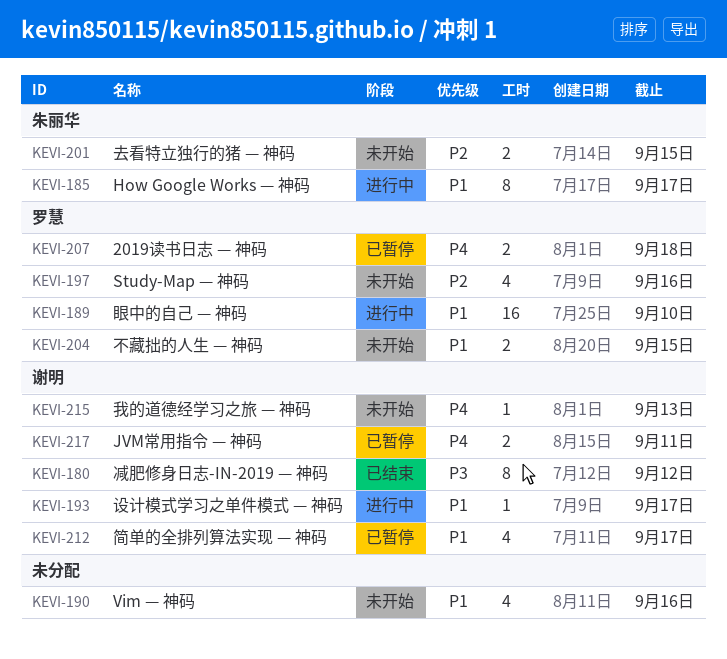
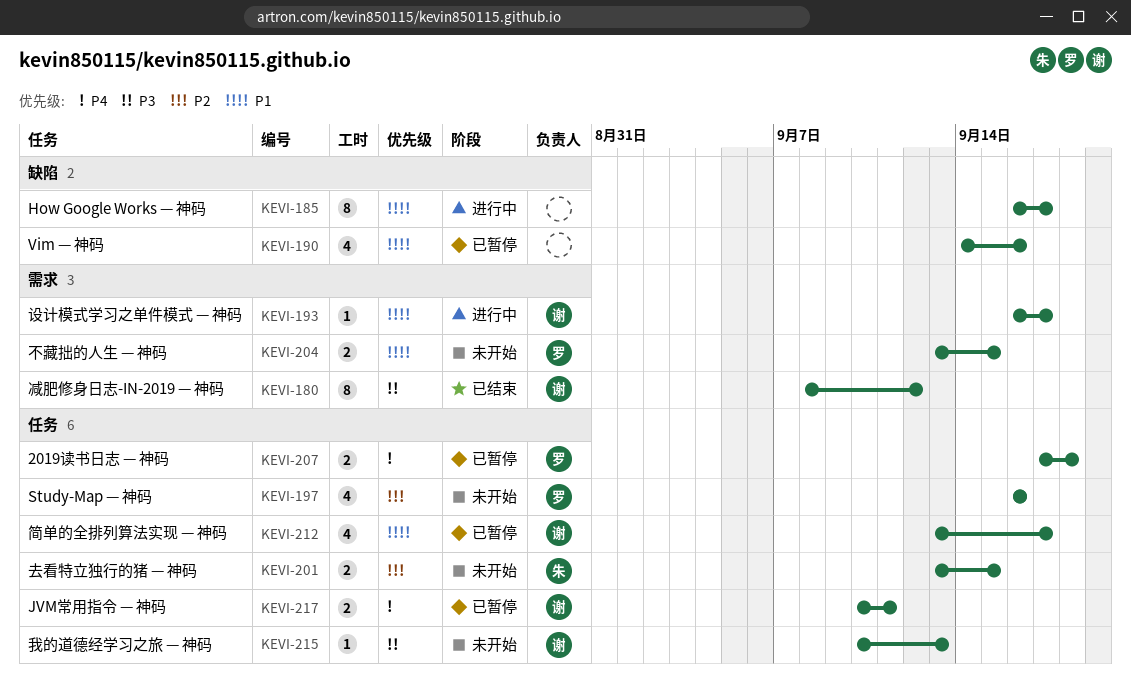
KEVI-185, owner: 朱丽华 -> none
KEVI-189: present -> none
KEVI-190, status: 未开始 -> 已暂停
KEVI-215, priority: P4 -> P3

